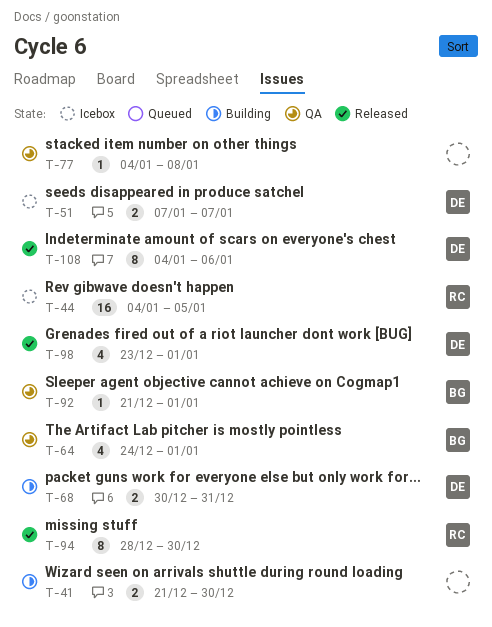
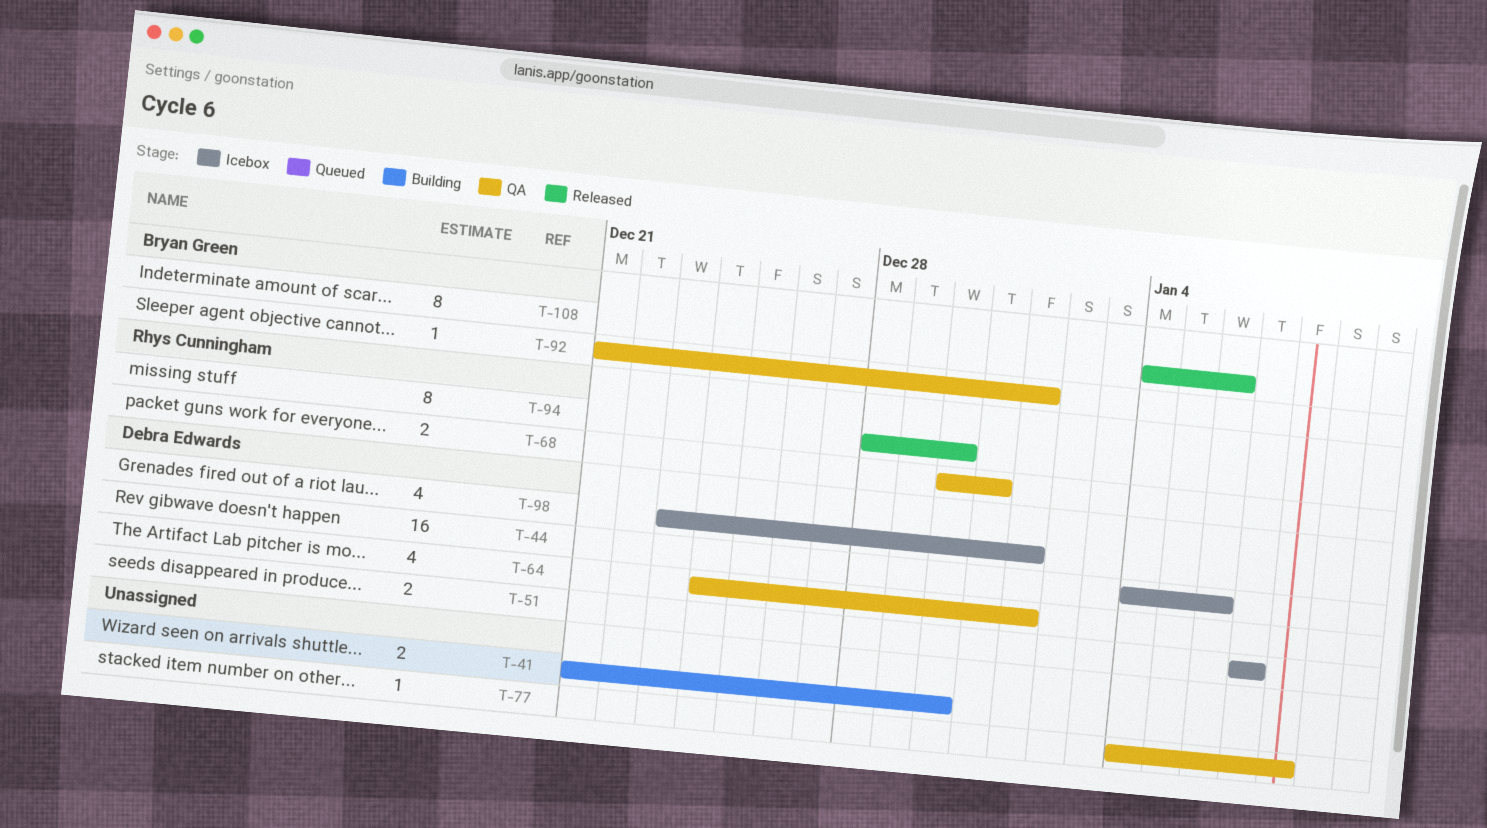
T-44, owner: Rhys Cunningham -> Debra Edwards
T-44, due: Jan 5 -> Jan 6
T-64, owner: Bryan Green -> Debra Edwards
T-68, status: Building -> QA
T-68, owner: Debra Edwards -> Rhys Cunningham
T-98, status: Released -> Icebox
T-108, owner: Debra Edwards -> Bryan Green

